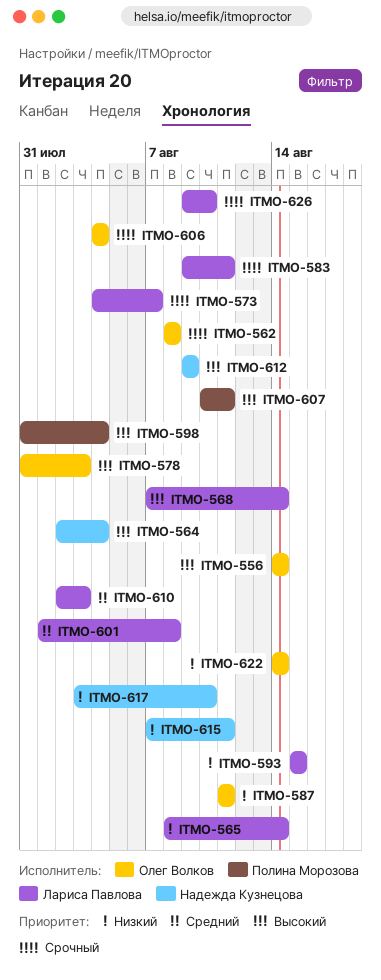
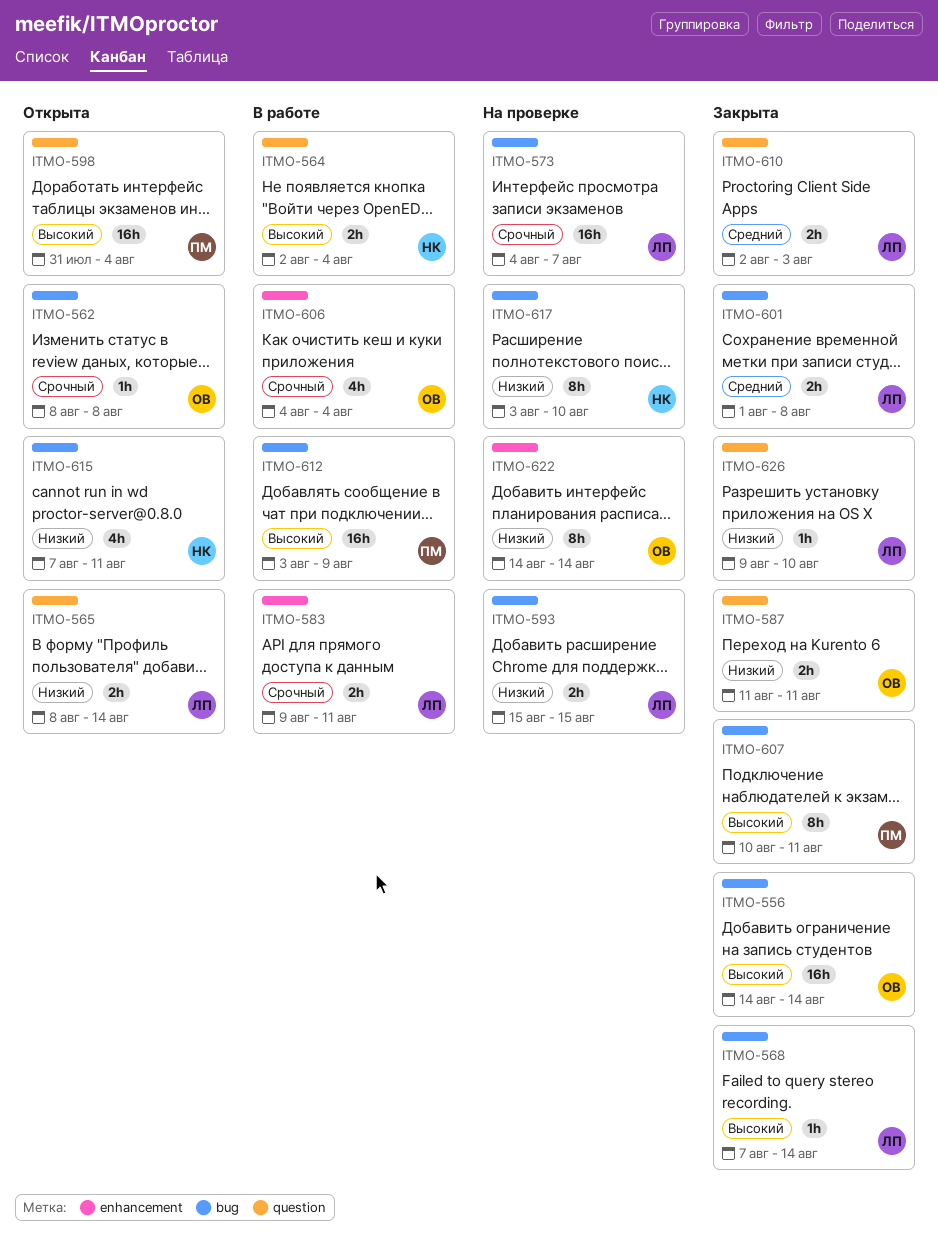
ITMO-578: present -> none
ITMO-612, owner: Надежда Кузнецова -> Полина Морозова
ITMO-612, start: Aug 9 -> Aug 3
ITMO-626, priority: Срочный -> Низкий

